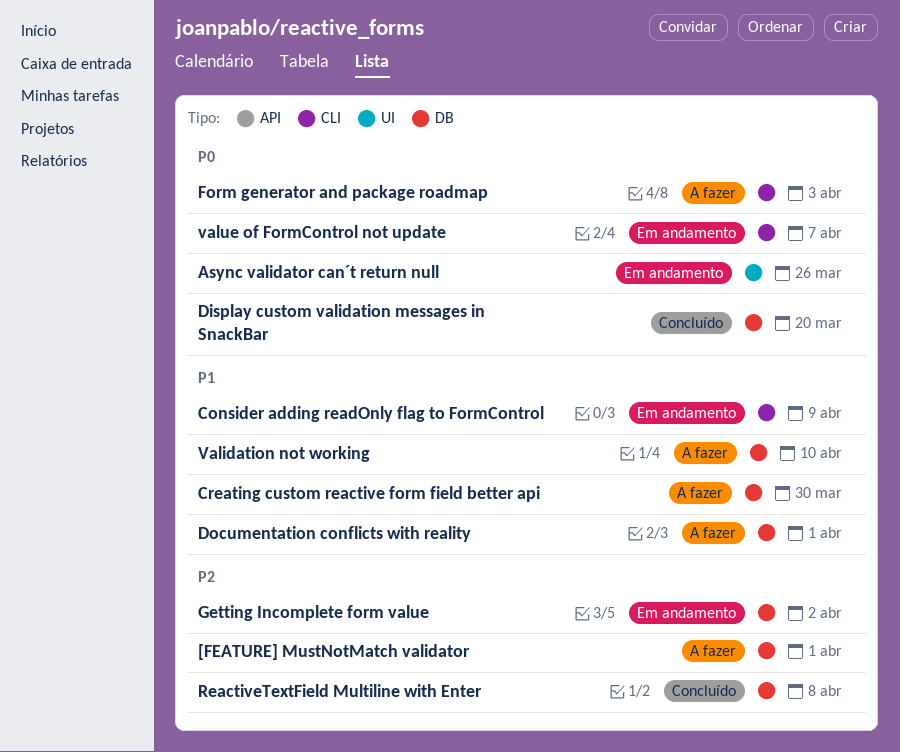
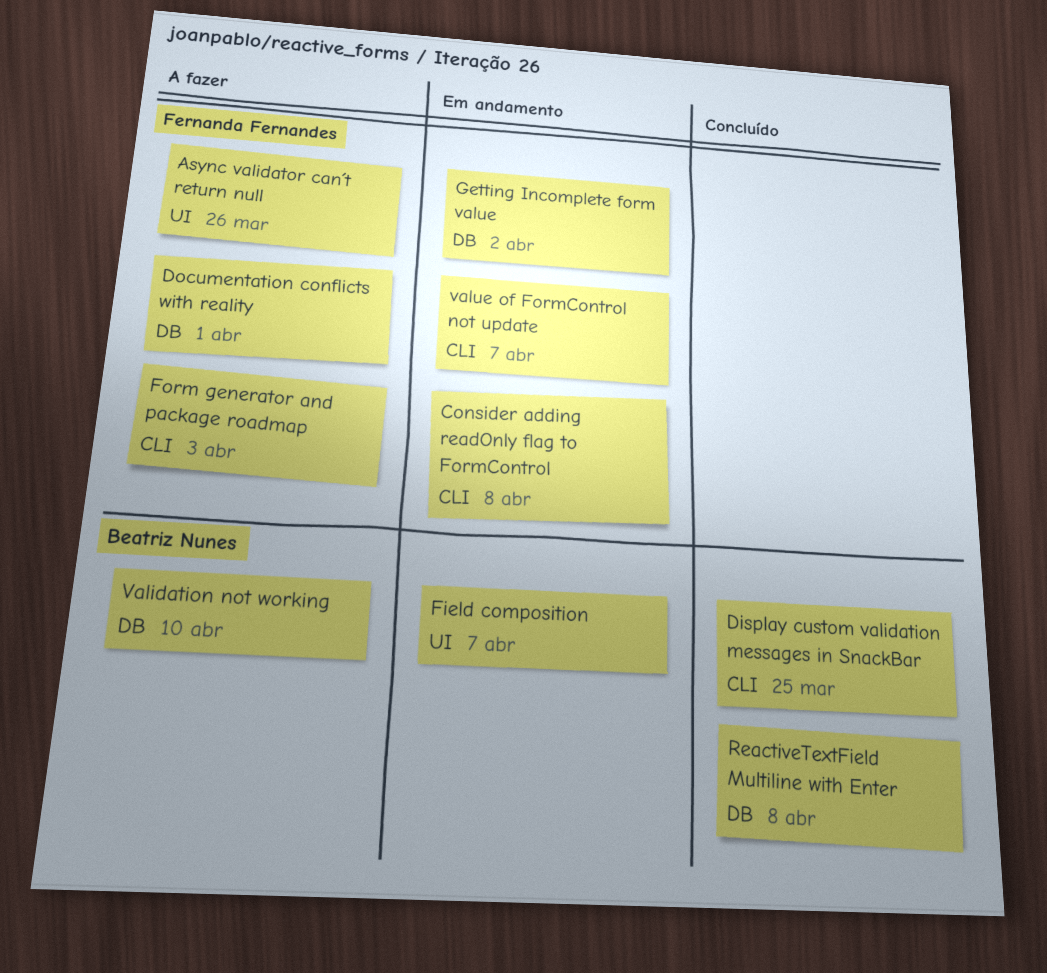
[FEATURE] MustNotMatch validator: present -> none
Async validator can´t return null, status: Em andamento -> A fazer
Consider adding readOnly flag to FormControl, due: Apr 9 -> Apr 8
Creating custom reactive form field better api: present -> none
Display custom validation messages in SnackBar, label: DB -> CLI
Display custom validation messages in SnackBar, due: Mar 20 -> Mar 25
Field composition: none -> present

